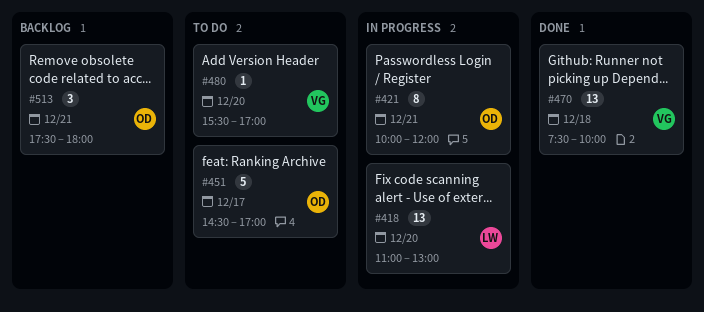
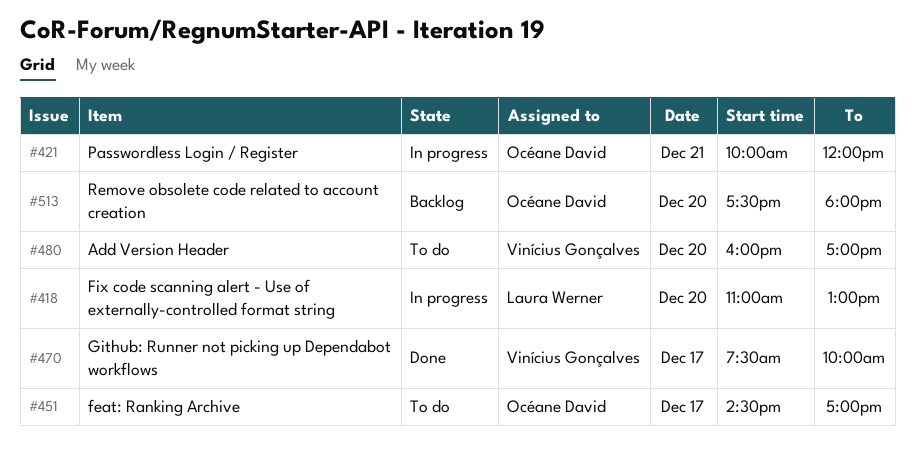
#470, day: Dec 18 -> Dec 17
#480, begins: 15:30 -> 16:00
#513, day: Dec 21 -> Dec 20

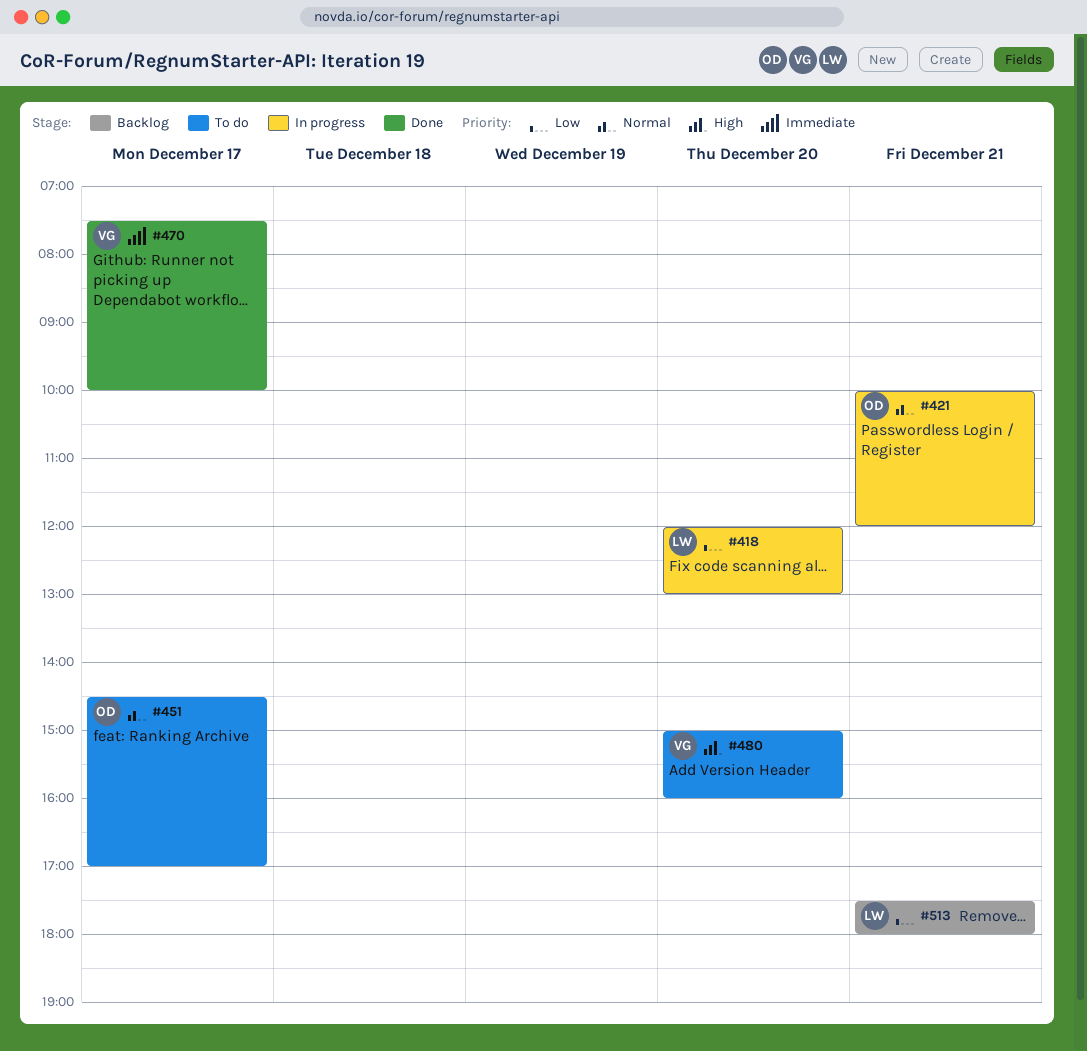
#418, begins: 11:00 -> 12:00
#480, begins: 16:00 -> 15:00
#480, ends: 17:00 -> 16:00
#513, owner: Océane David -> Laura Werner
#513, day: Dec 20 -> Dec 21

